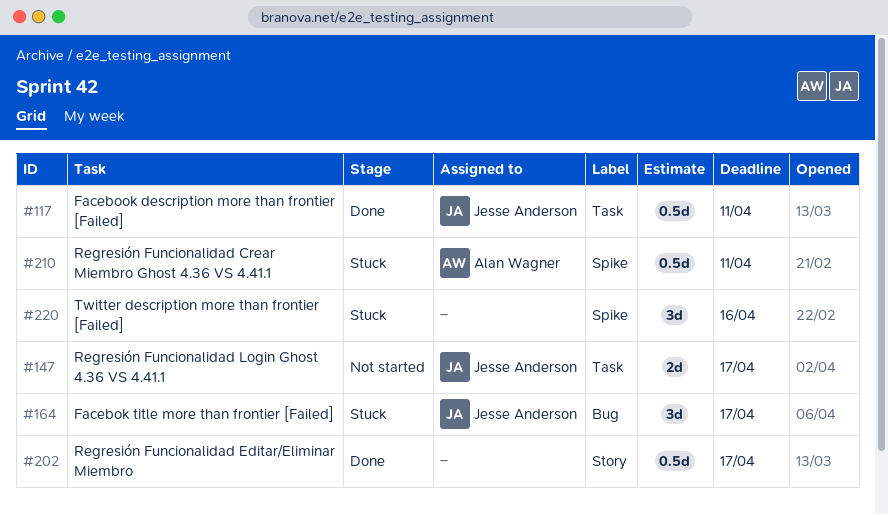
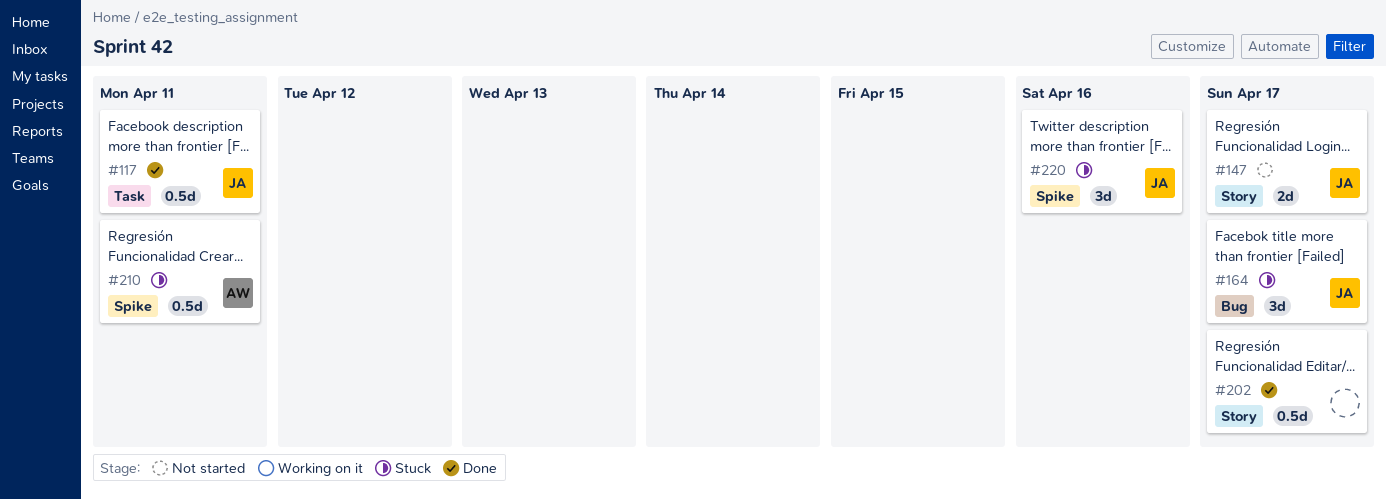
#147, label: Task -> Story
#220, owner: none -> Jesse Anderson

